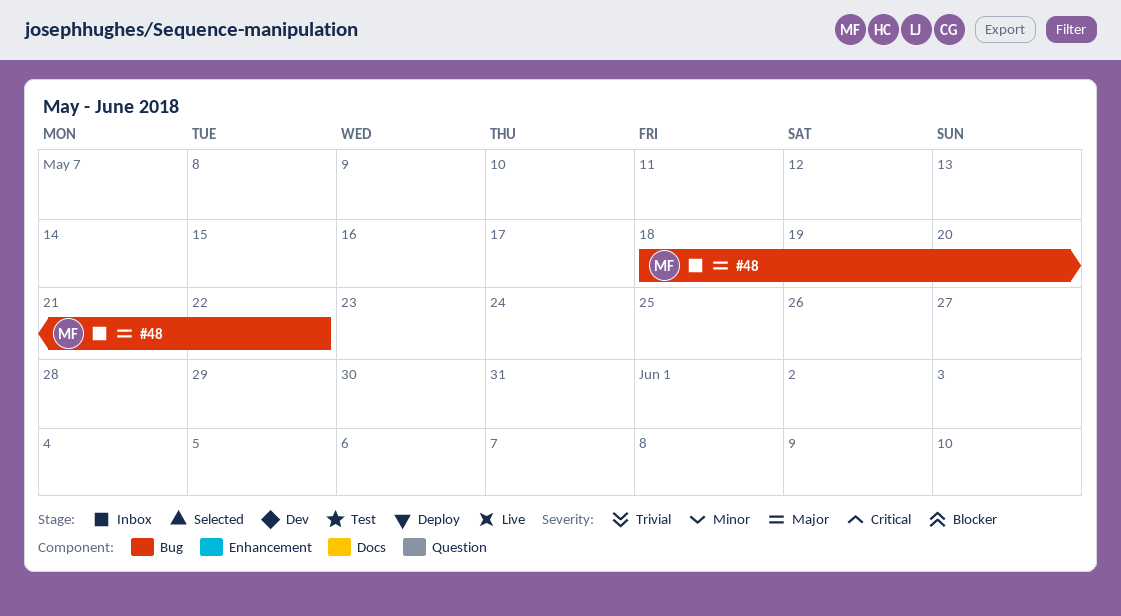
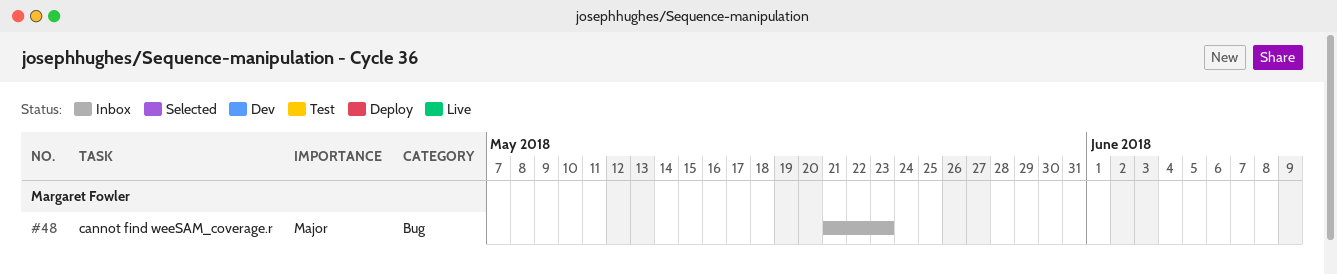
#48, start: May 18 -> May 21
#48, due: May 22 -> May 23

